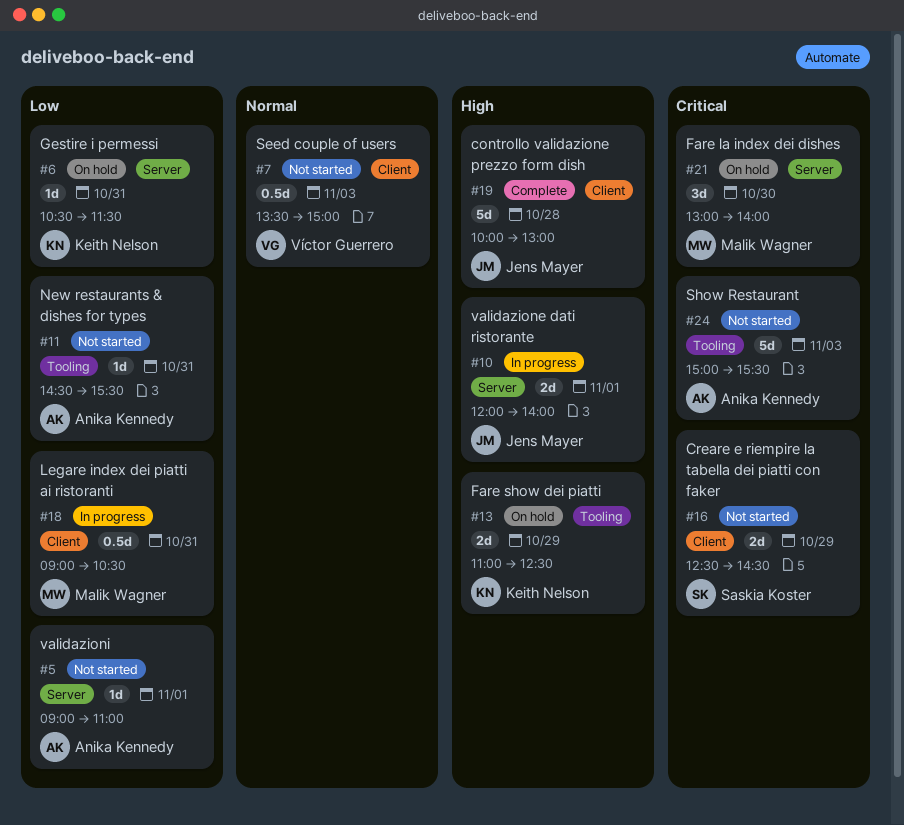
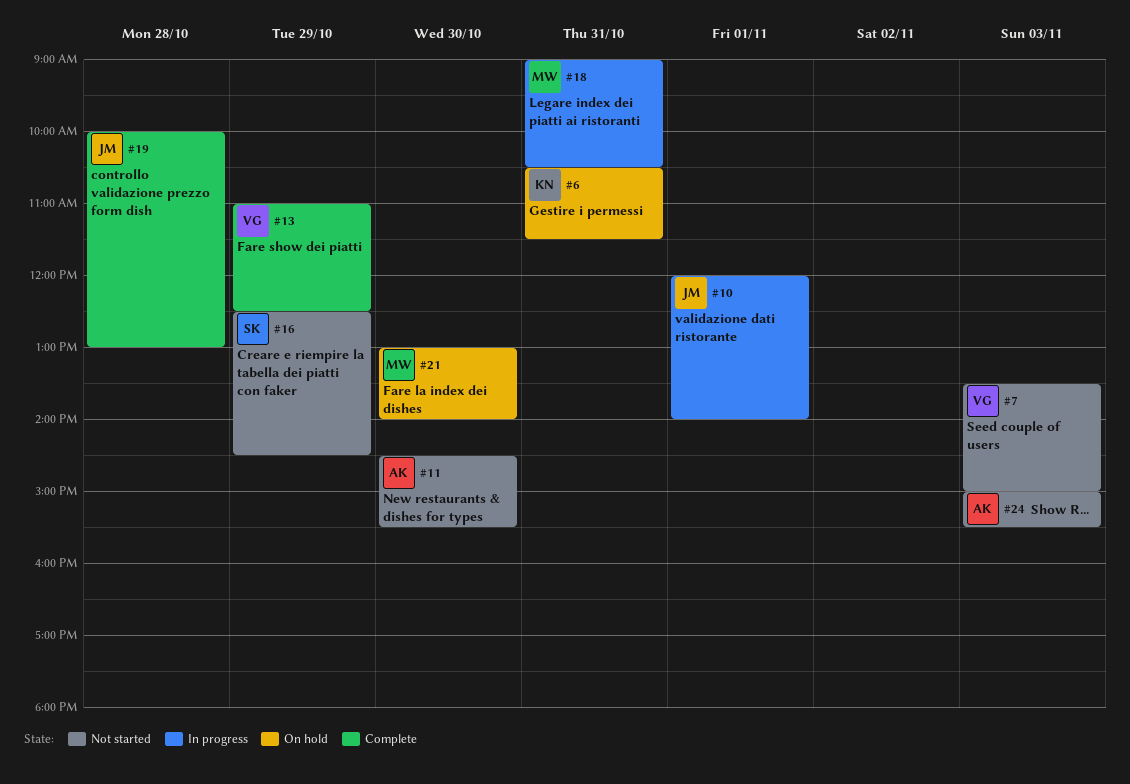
#5: present -> none
#11, day: Oct 31 -> Oct 30
#13, status: On hold -> Complete
#13, owner: Keith Nelson -> Víctor Guerrero

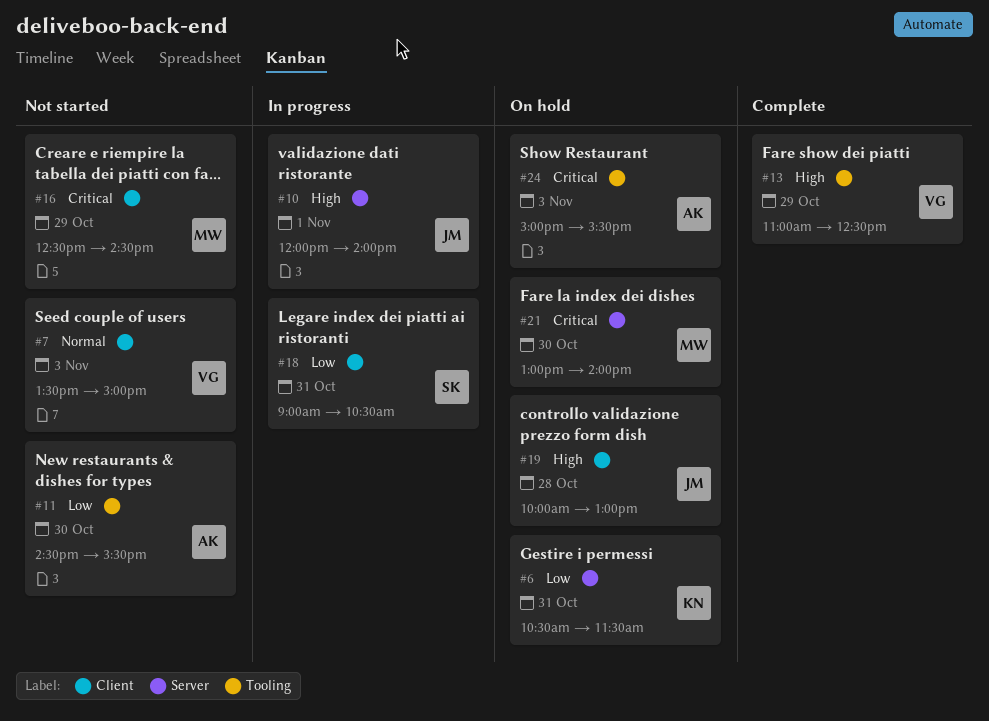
#16, owner: SK -> MW
#18, owner: MW -> SK
#19, status: Complete -> On hold
#24, status: Not started -> On hold

